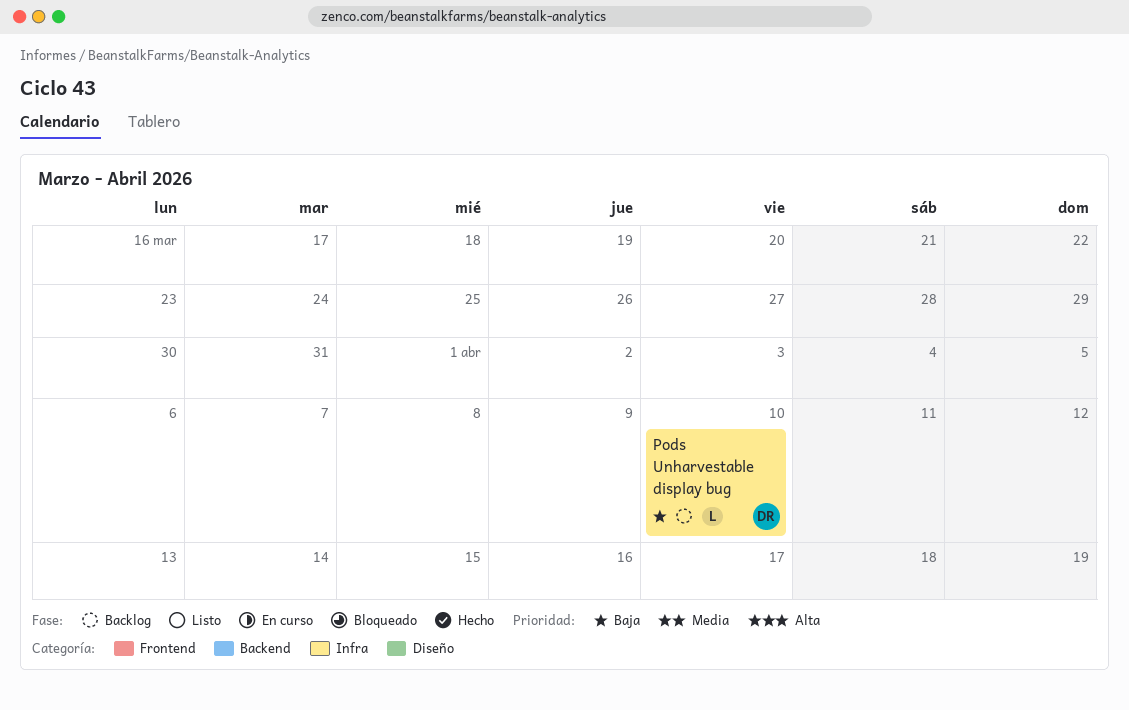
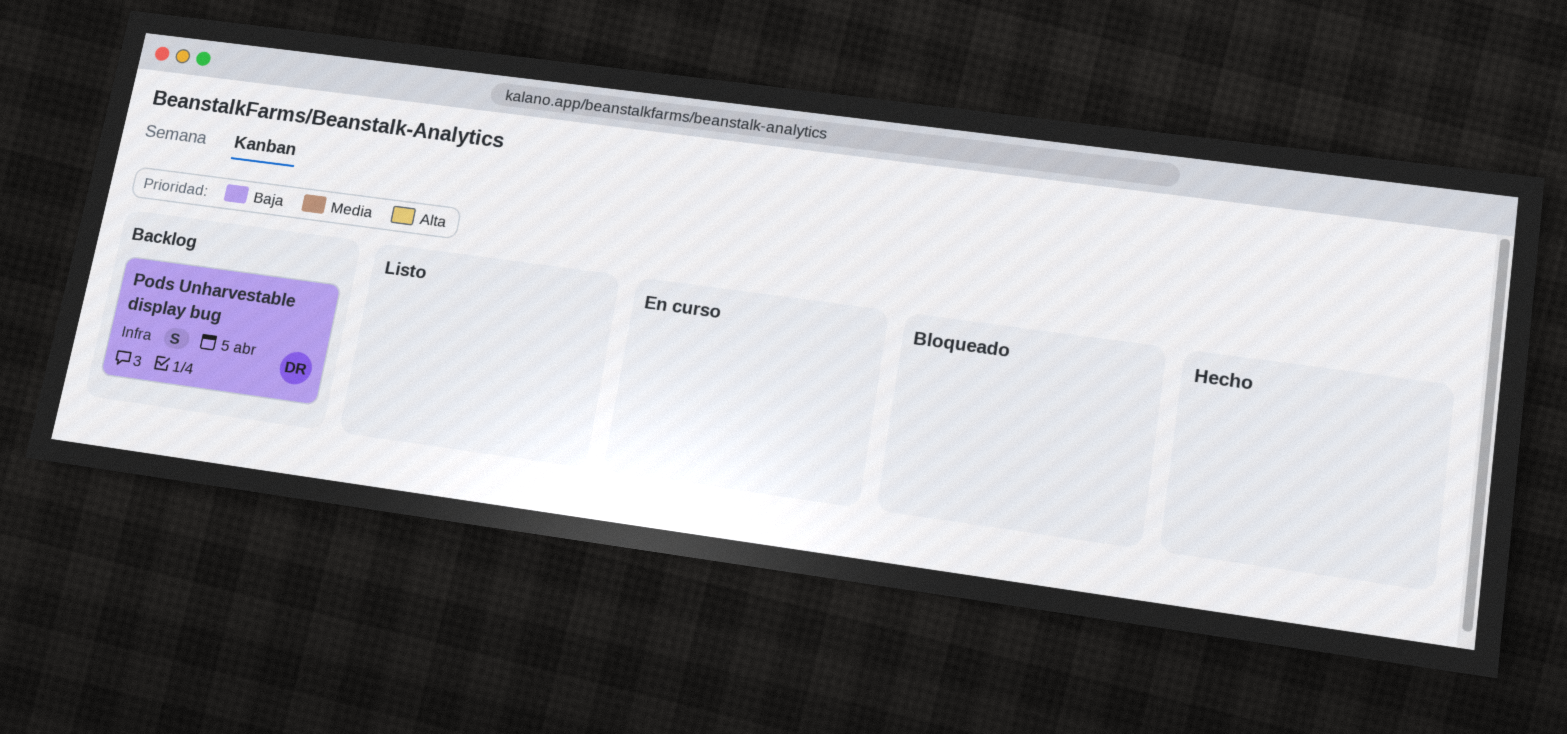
Pods Unharvestable display bug, estimate: L -> S
Pods Unharvestable display bug, due: Apr 10 -> Apr 5

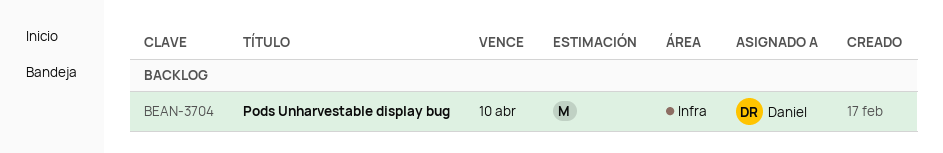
Pods Unharvestable display bug, estimate: S -> M
Pods Unharvestable display bug, due: Apr 5 -> Apr 10

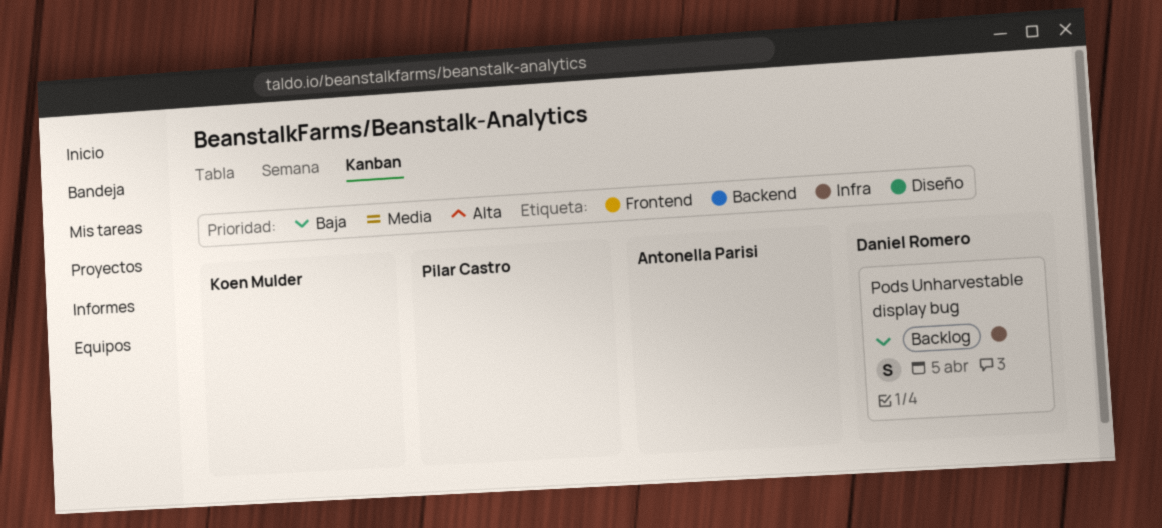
Pods Unharvestable display bug, estimate: M -> S
Pods Unharvestable display bug, due: Apr 10 -> Apr 5

